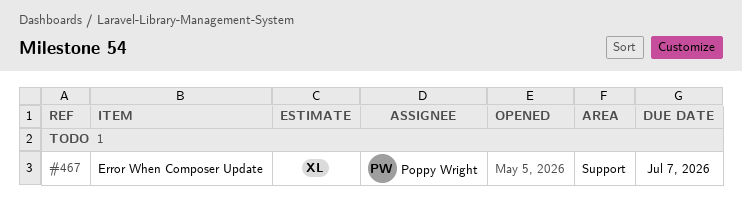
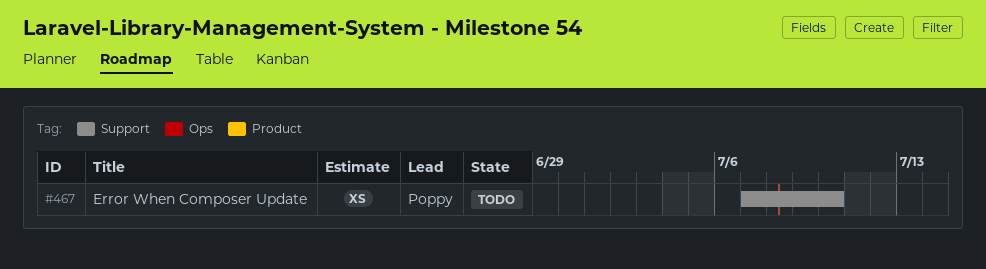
#467, estimate: XL -> XS
#467, due: Jul 7 -> Jul 10

